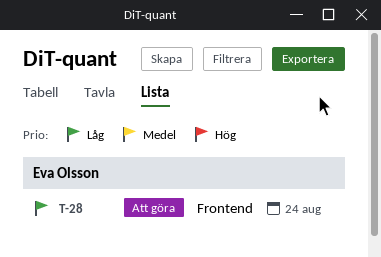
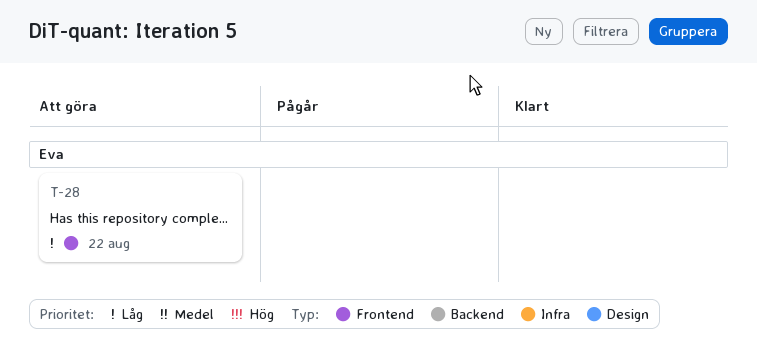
T-28, due: Aug 24 -> Aug 22

